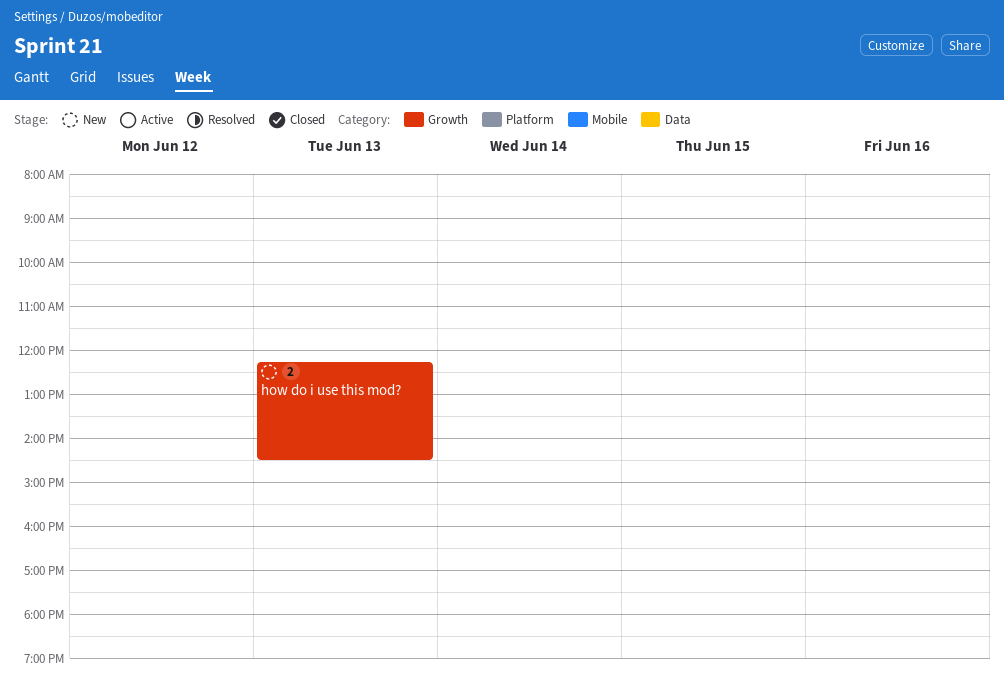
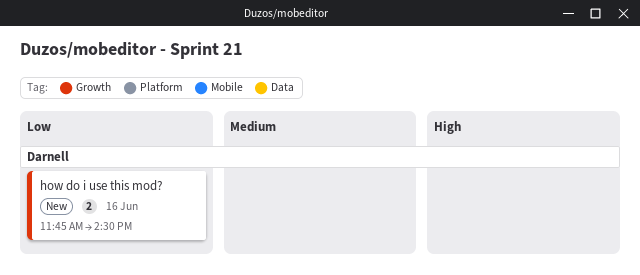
how do i use this mod?, day: Jun 13 -> Jun 16
how do i use this mod?, begins: 12:15 -> 11:45

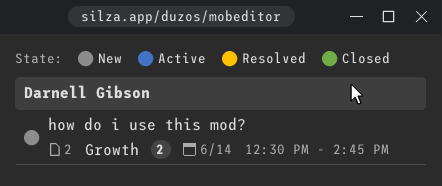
how do i use this mod?, day: Jun 16 -> Jun 14
how do i use this mod?, begins: 11:45 -> 12:30
how do i use this mod?, ends: 14:30 -> 14:45

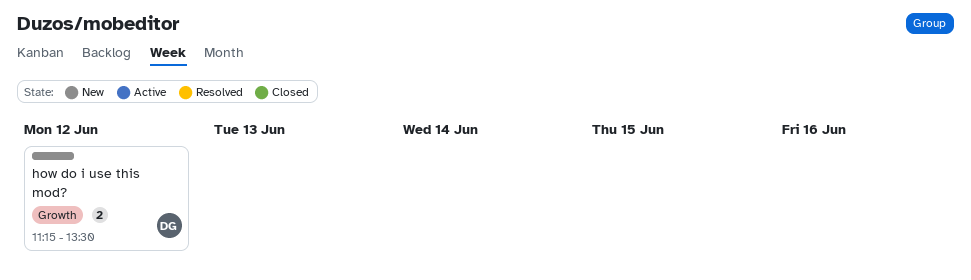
how do i use this mod?, day: Jun 14 -> Jun 12
how do i use this mod?, begins: 12:30 -> 11:15
how do i use this mod?, ends: 14:45 -> 13:30

